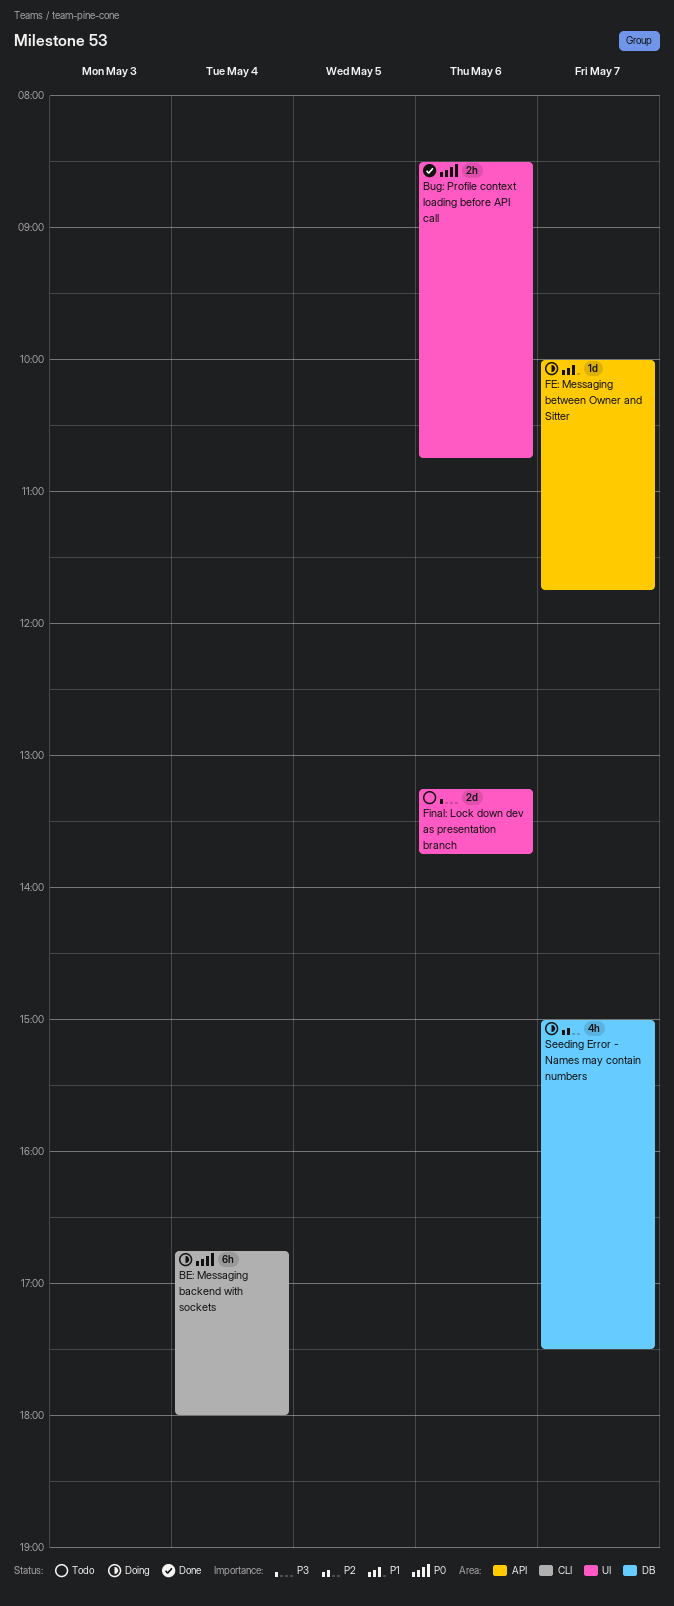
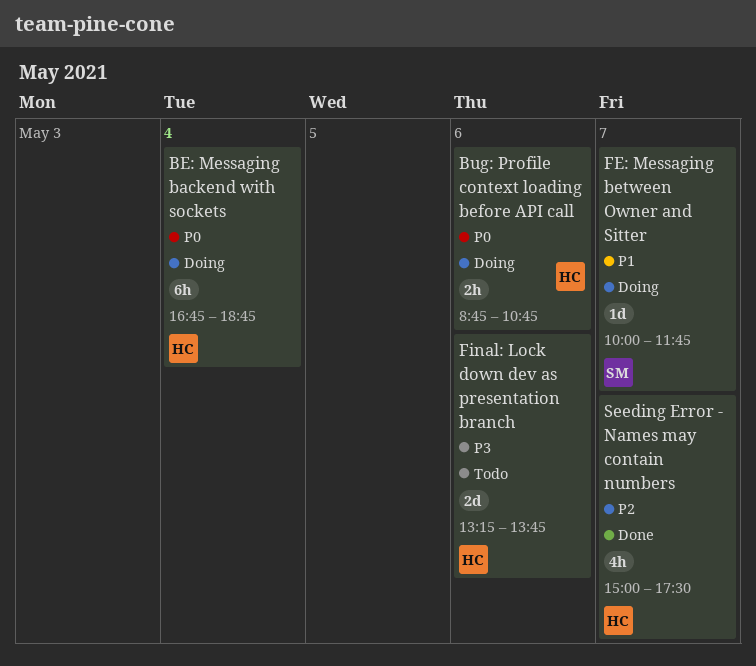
BE: Messaging backend with sockets, ends: 18:00 -> 18:45
Bug: Profile context loading before API call, status: Done -> Doing
Bug: Profile context loading before API call, begins: 08:30 -> 08:45
Seeding Error - Names may contain numbers, status: Doing -> Done

